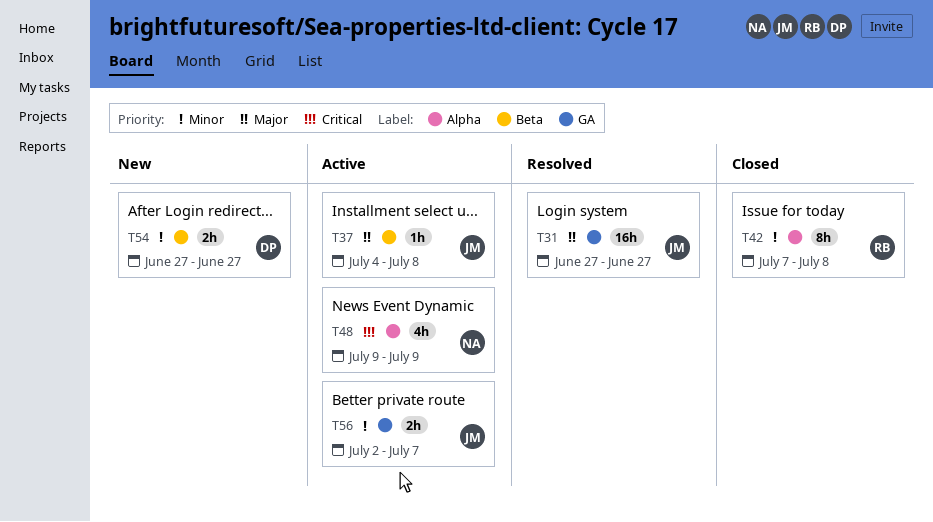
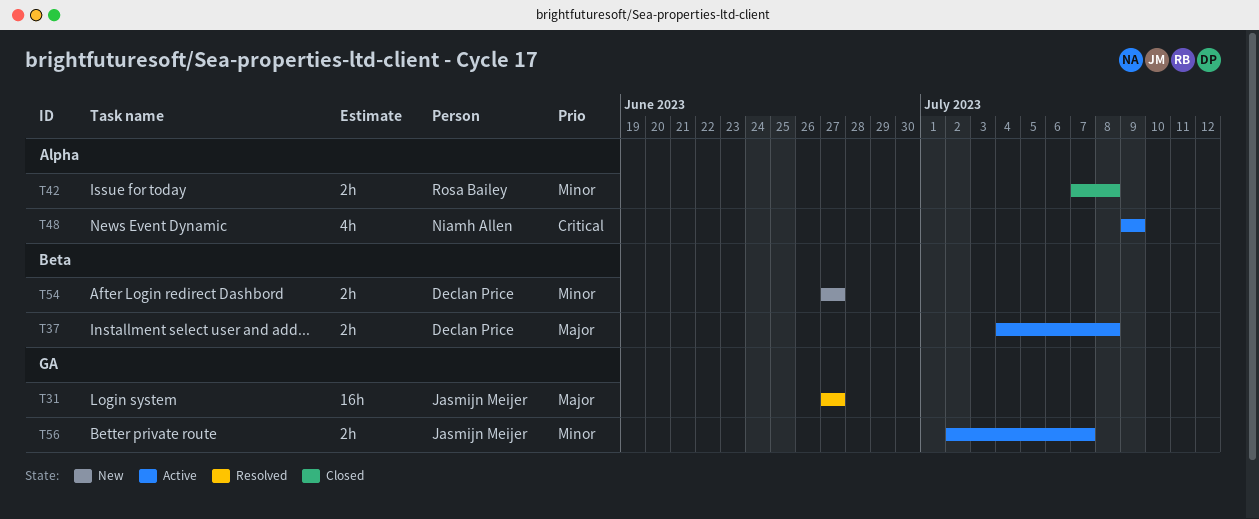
T37, owner: Jasmijn Meijer -> Declan Price
T37, estimate: 1h -> 2h
T42, estimate: 8h -> 2h

